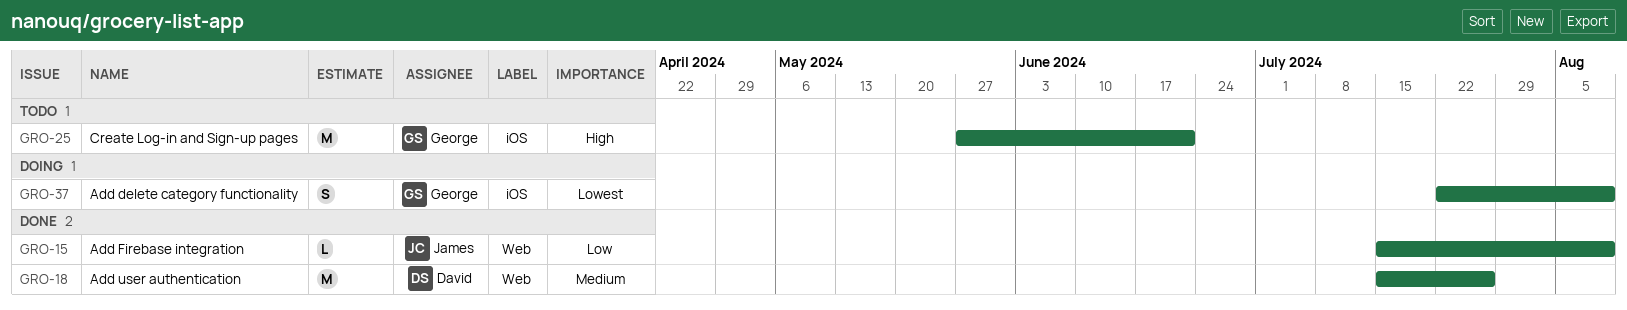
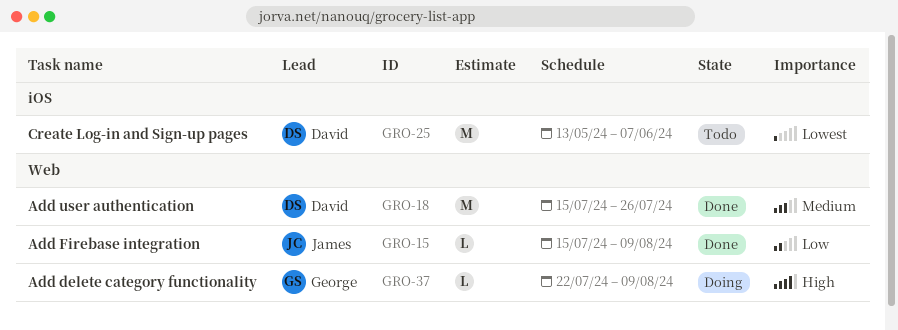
GRO-25, owner: George -> David
GRO-25, priority: High -> Lowest
GRO-25, start: May 27 -> May 13
GRO-25, due: Jun 21 -> Jun 7
GRO-37, priority: Lowest -> High
GRO-37, label: iOS -> Web
GRO-37, estimate: S -> L

